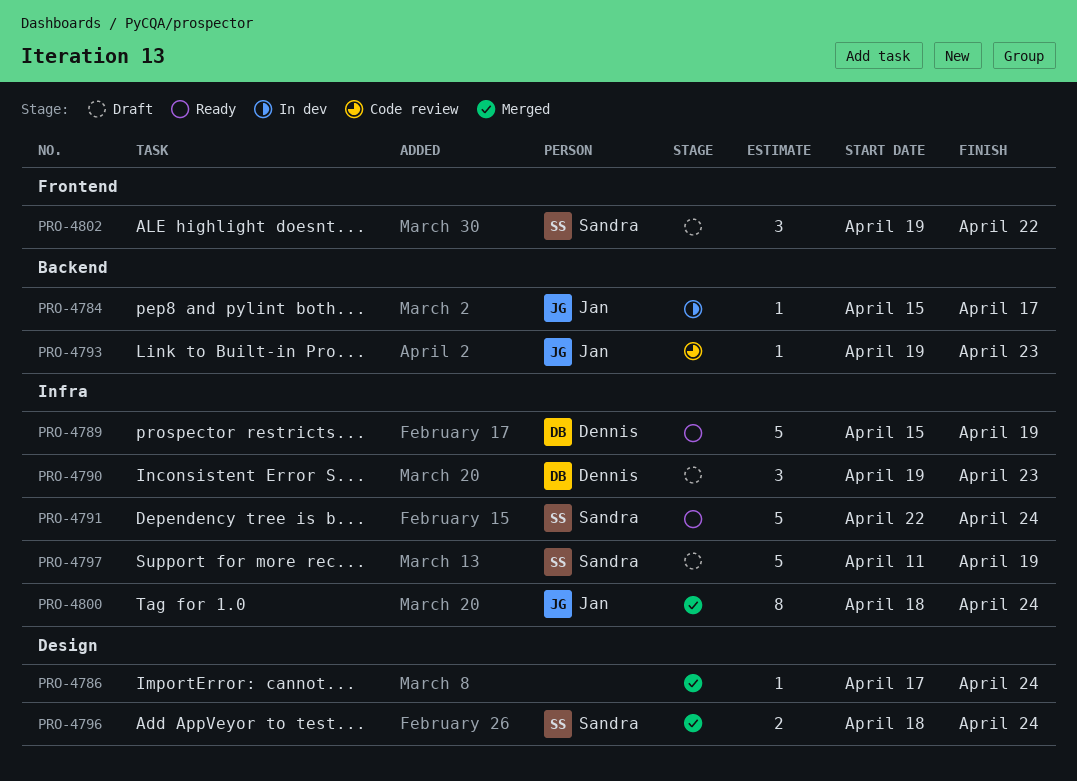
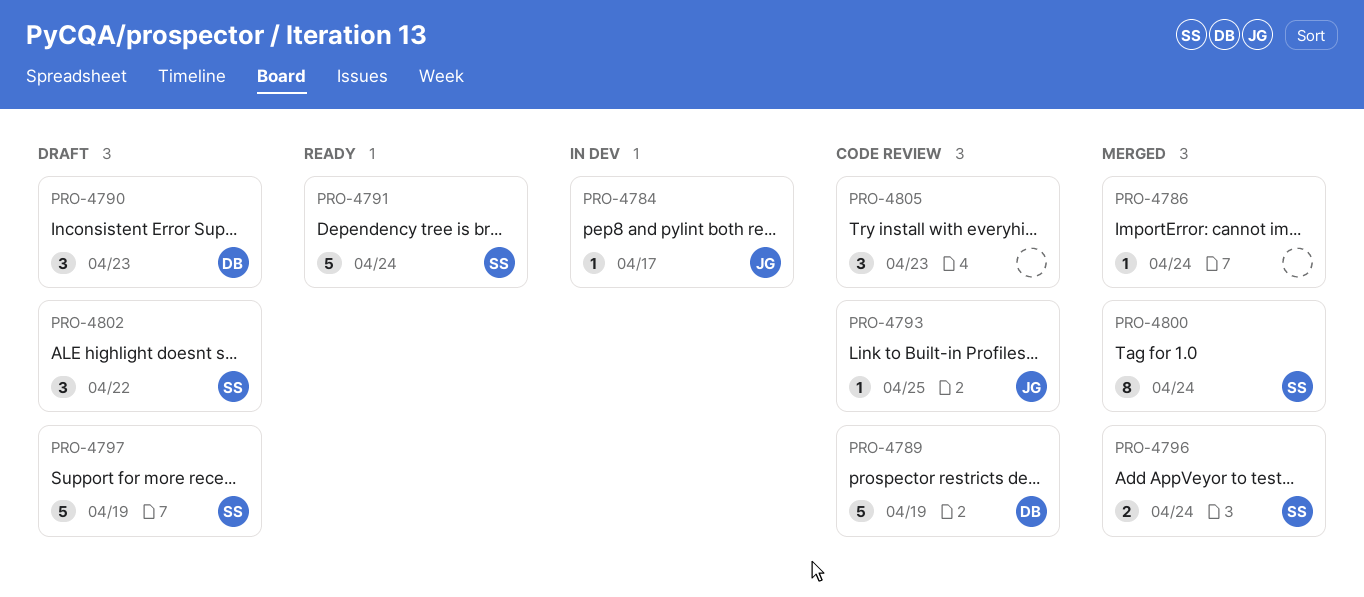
PRO-4789, status: Ready -> Code review
PRO-4793, due: Apr 23 -> Apr 25
PRO-4800, owner: Jan -> Sandra
PRO-4805: none -> present

